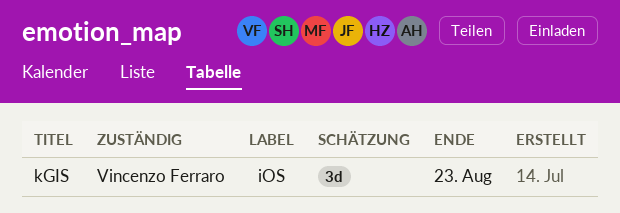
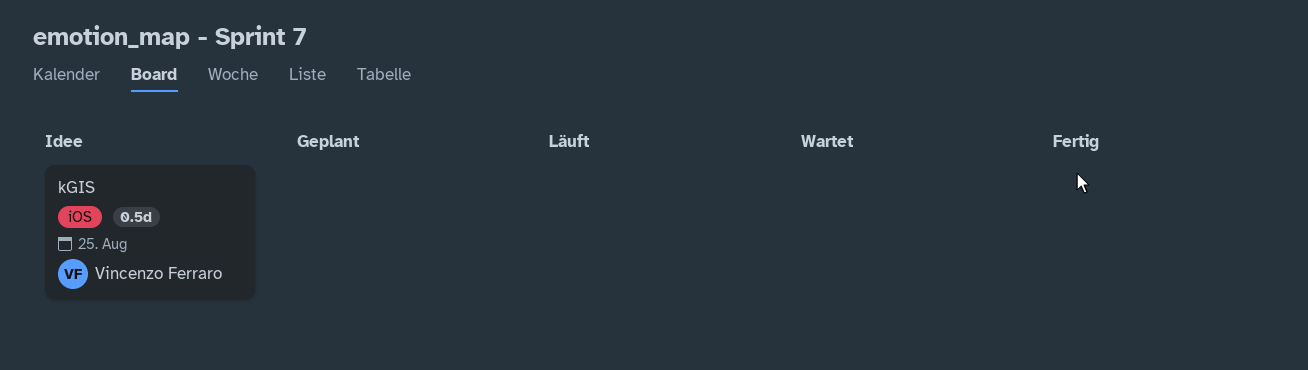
kGIS, estimate: 3d -> 0.5d
kGIS, due: Aug 23 -> Aug 25

